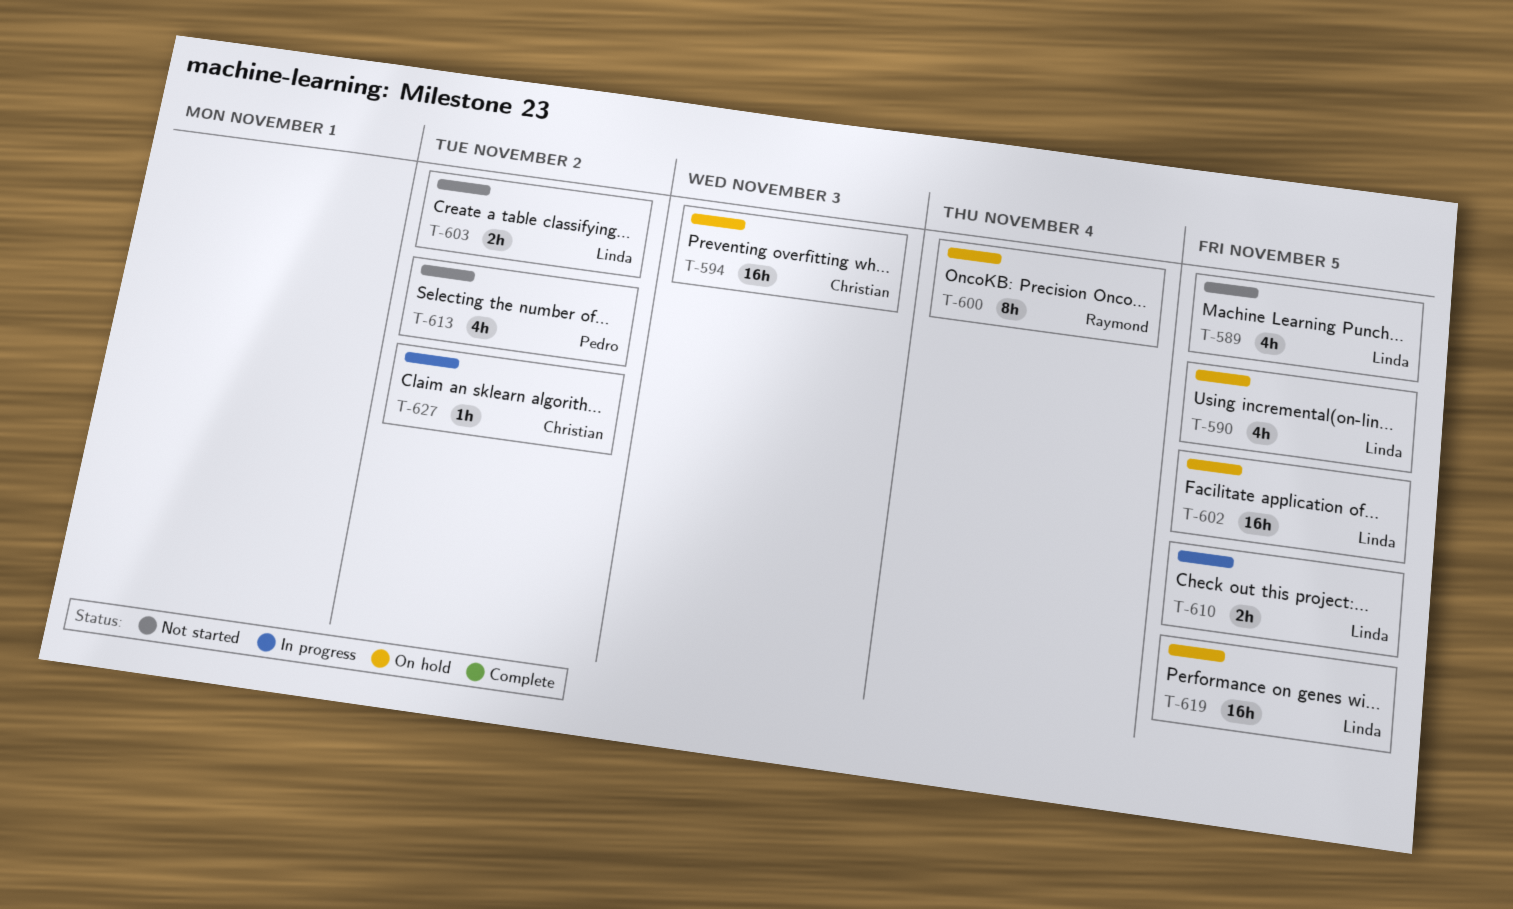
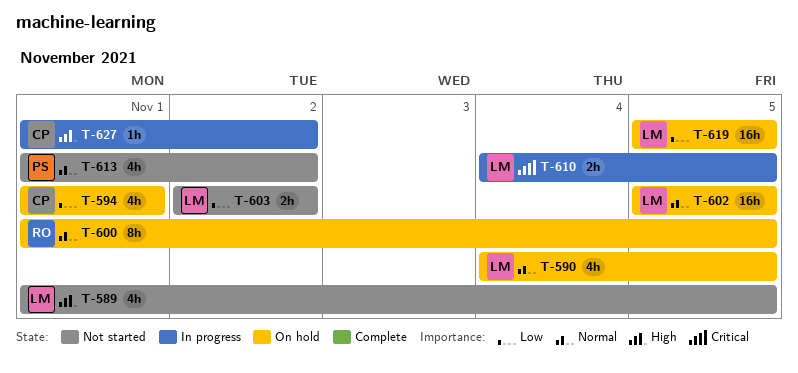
T-594, estimate: 16h -> 4h
T-594, due: Nov 3 -> Nov 1
T-600, due: Nov 4 -> Nov 5

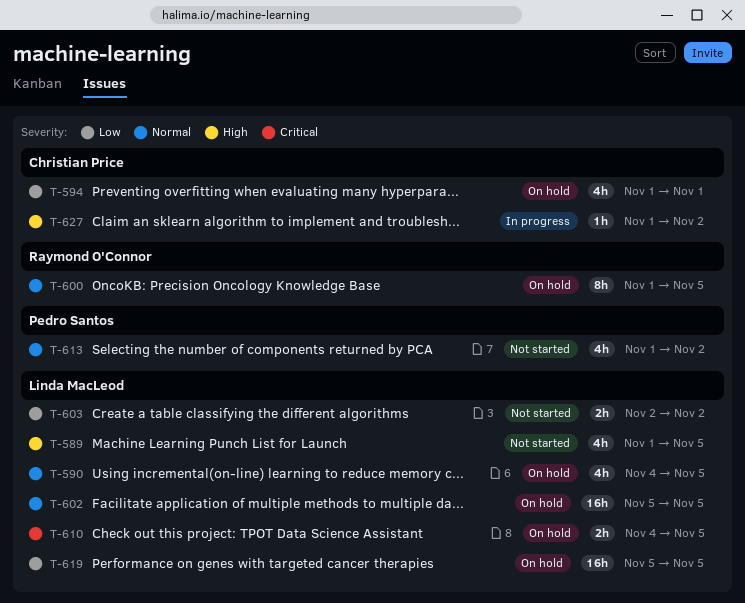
T-610, status: In progress -> On hold

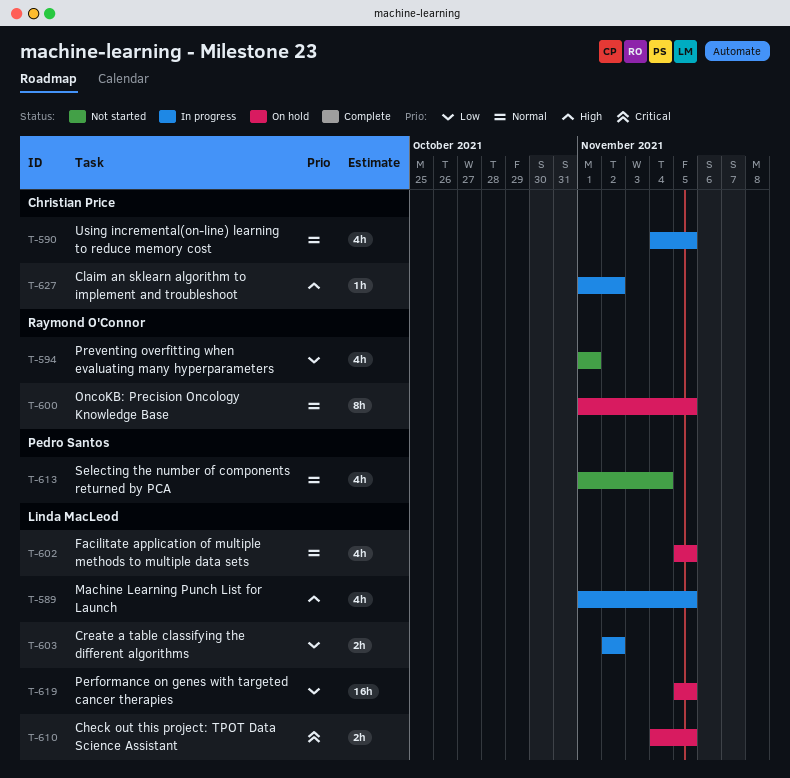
T-589, status: Not started -> In progress
T-590, status: On hold -> In progress
T-590, owner: Linda MacLeod -> Christian Price
T-594, status: On hold -> Not started
T-594, owner: Christian Price -> Raymond O'Connor
T-602, estimate: 16h -> 4h
T-603, status: Not started -> In progress
T-613, due: Nov 2 -> Nov 4

